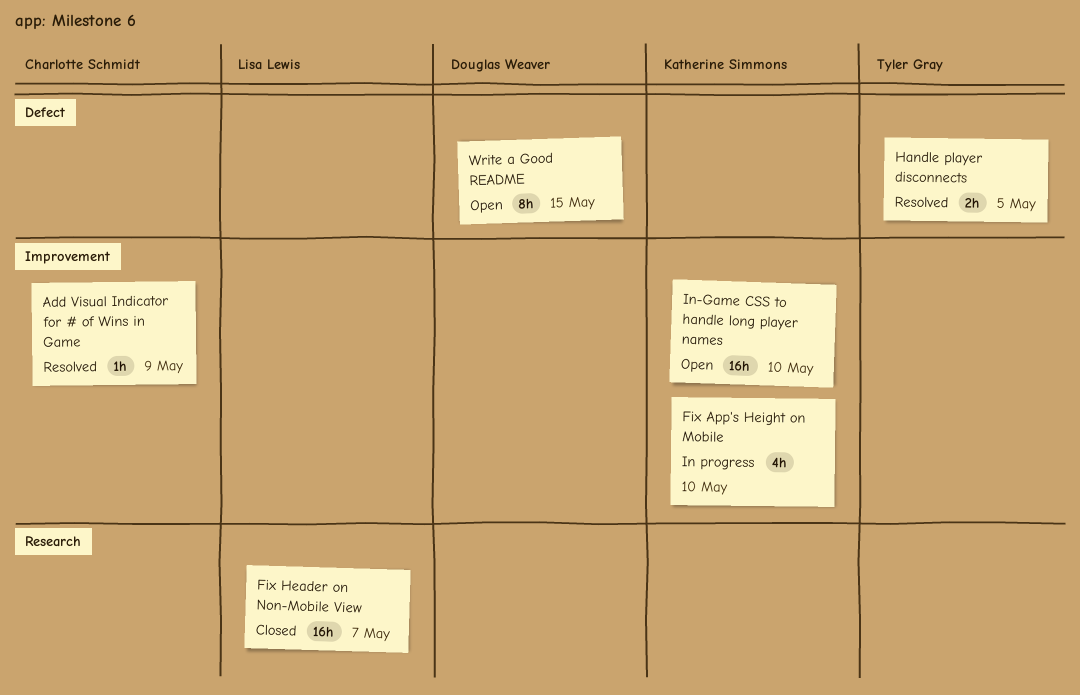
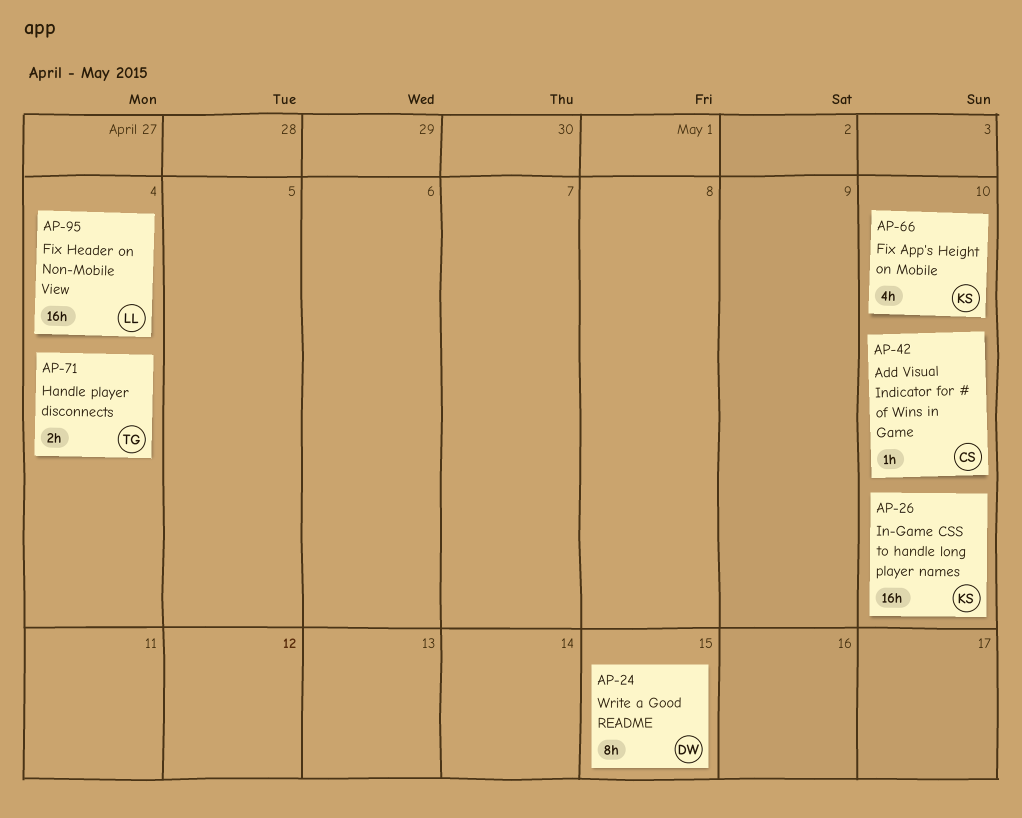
Add Visual Indicator for # of Wins in Game, due: May 9 -> May 10
Fix Header on Non-Mobile View, due: May 7 -> May 4
Handle player disconnects, due: May 5 -> May 4

